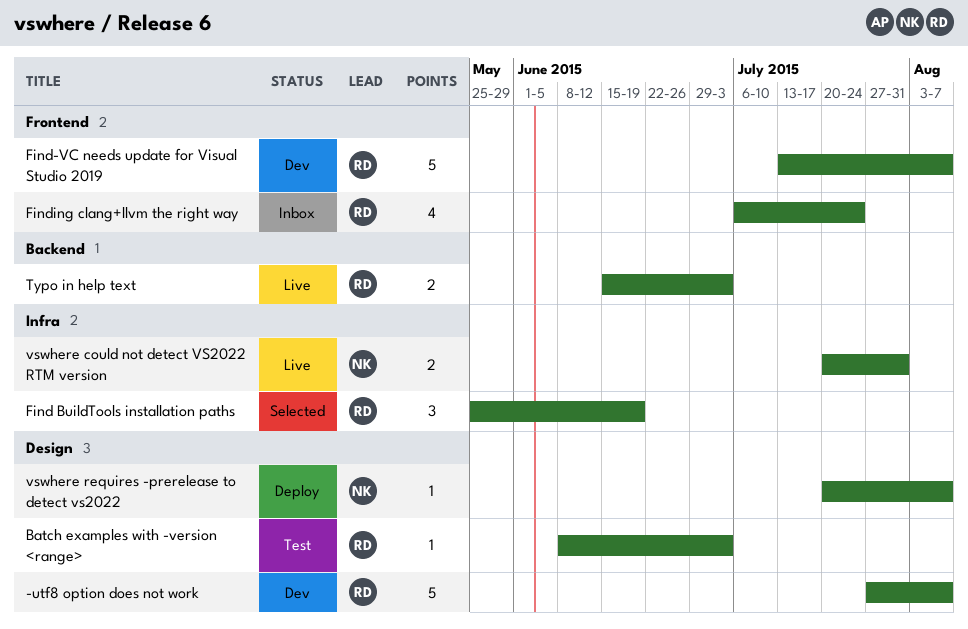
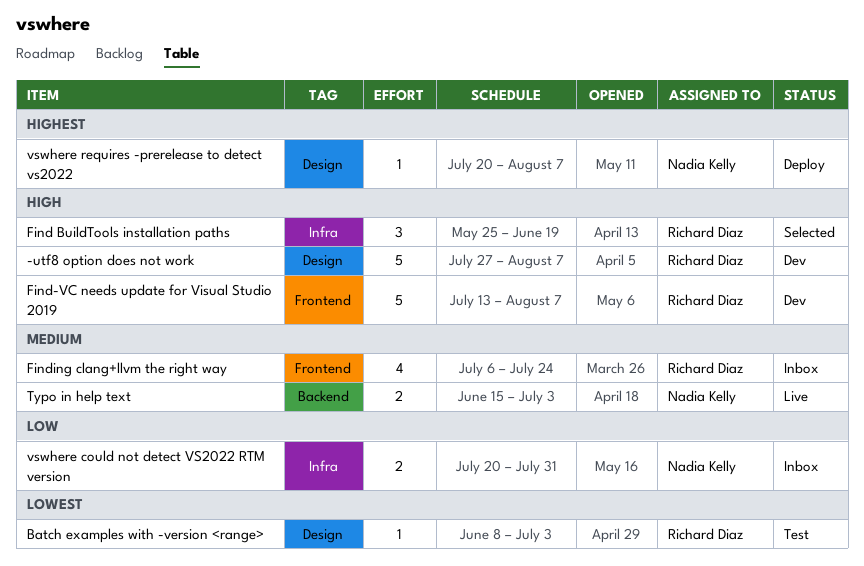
Typo in help text, owner: Richard Diaz -> Nadia Kelly
vswhere could not detect VS2022 RTM version, status: Live -> Inbox

